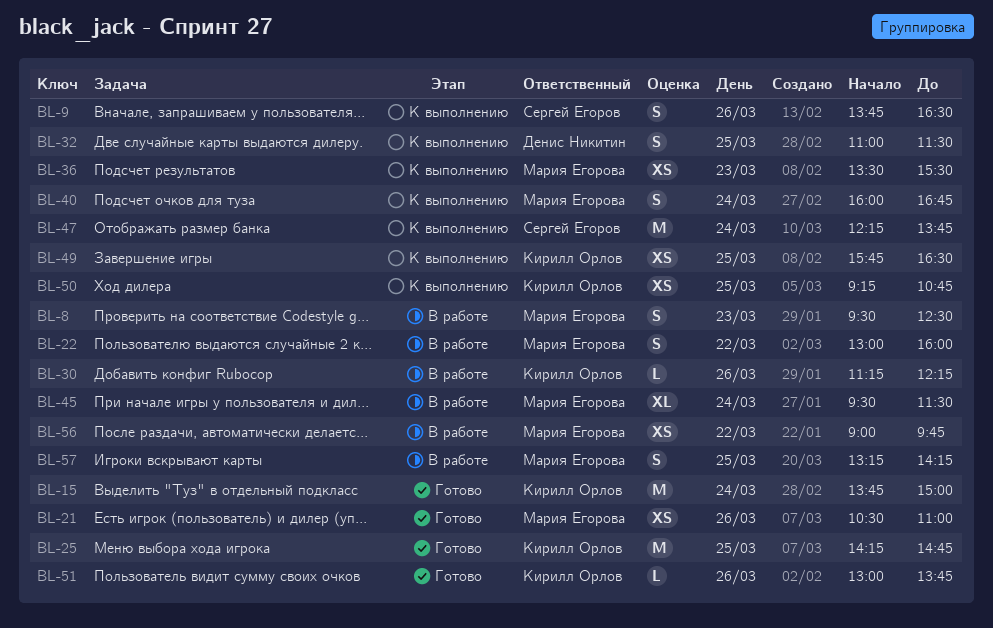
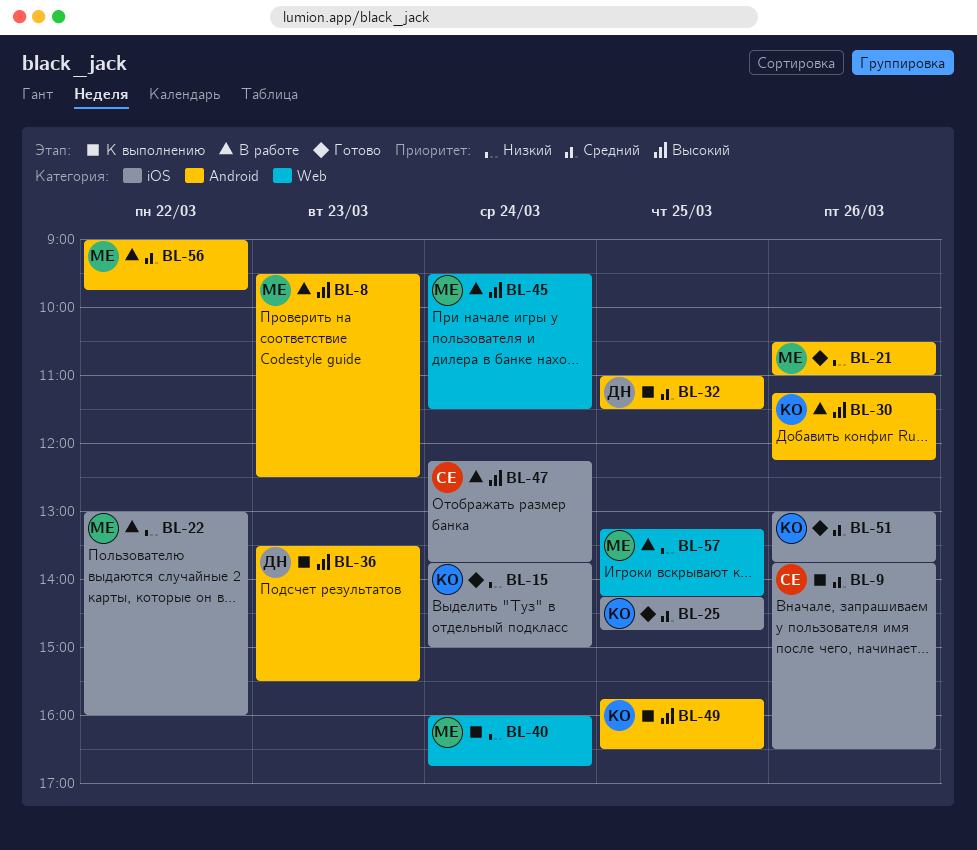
BL-36, owner: Мария Егорова -> Денис Никитин
BL-47, status: К выполнению -> В работе
BL-50: present -> none

